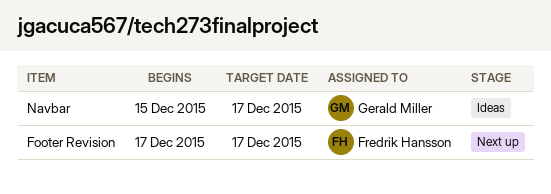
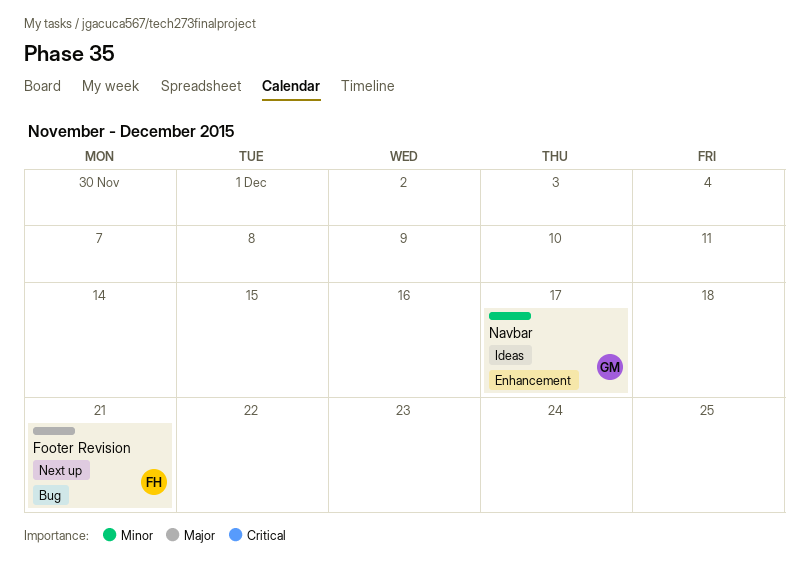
Footer Revision, due: Dec 17 -> Dec 21

